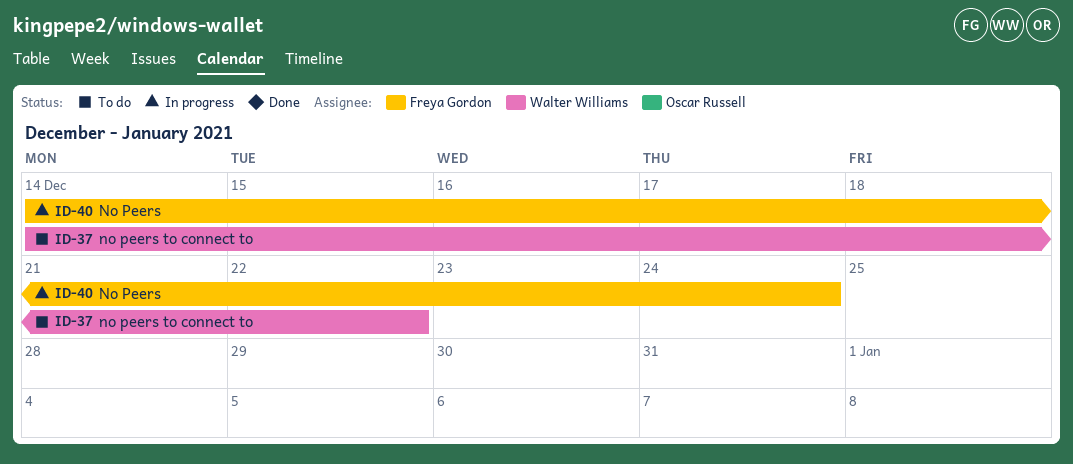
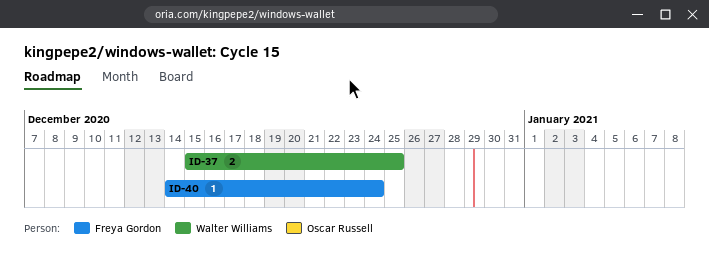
ID-37, start: Dec 14 -> Dec 15
ID-37, due: Dec 22 -> Dec 25

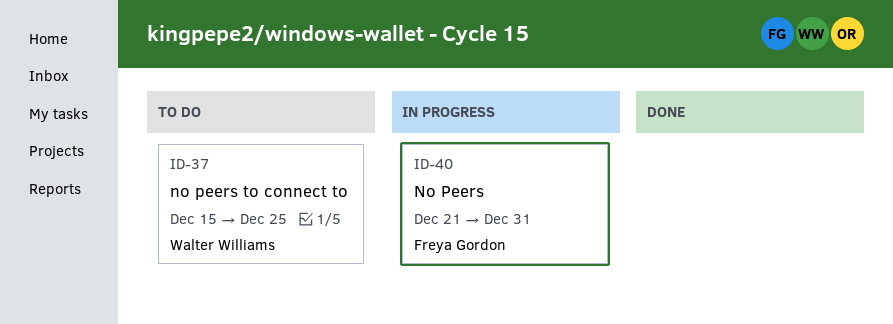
ID-40, start: Dec 14 -> Dec 21
ID-40, due: Dec 24 -> Dec 31

